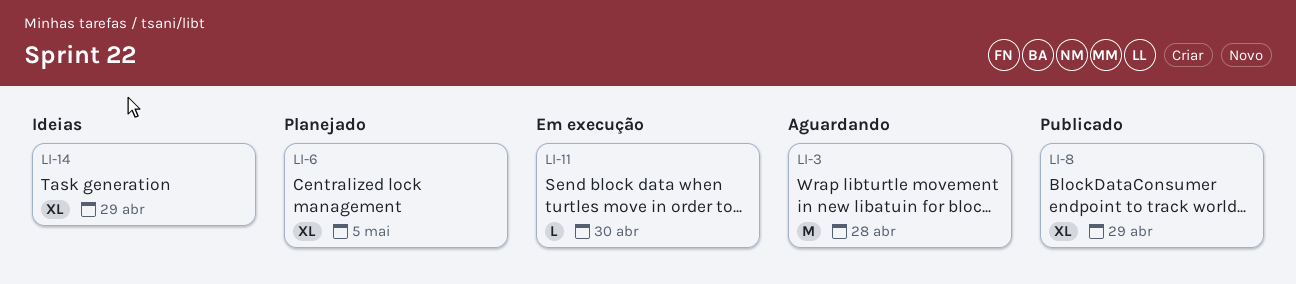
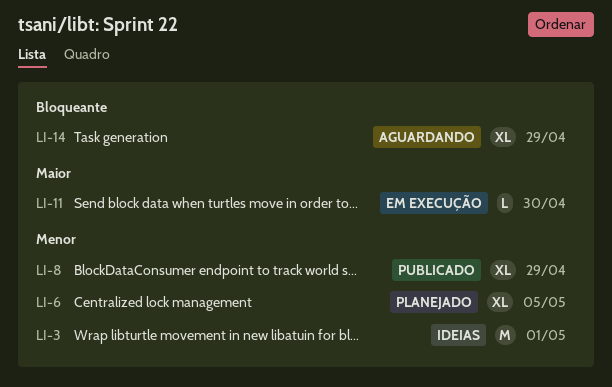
LI-3, status: Aguardando -> Ideias
LI-3, due: Apr 28 -> May 1
LI-14, status: Ideias -> Aguardando

